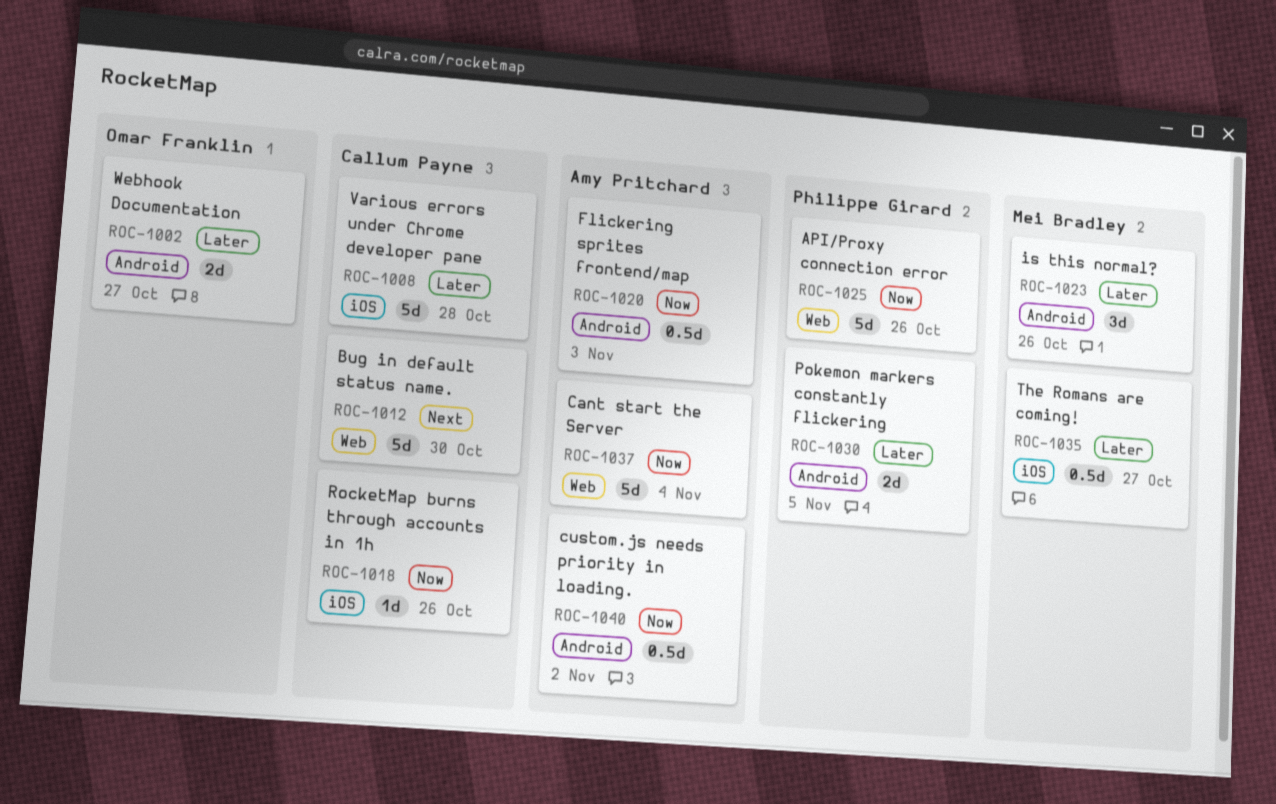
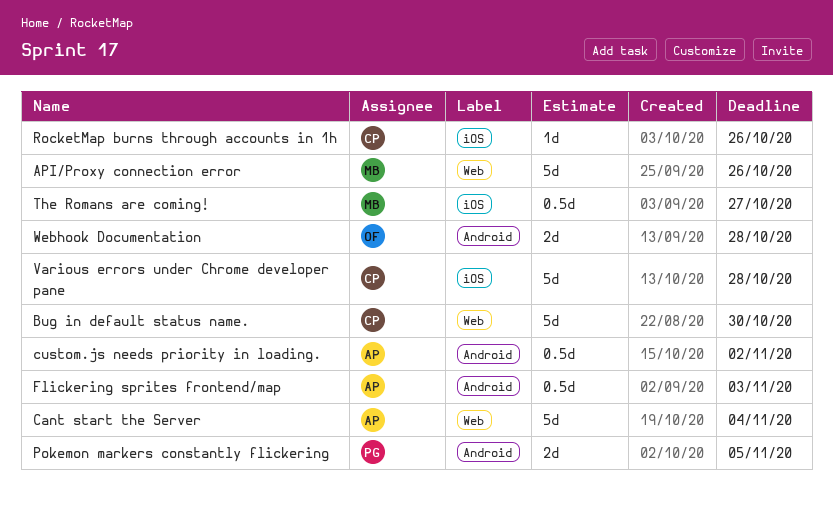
API/Proxy connection error, owner: Philippe Girard -> Mei Bradley
is this normal?: present -> none
Webhook Documentation, due: Oct 27 -> Oct 28

